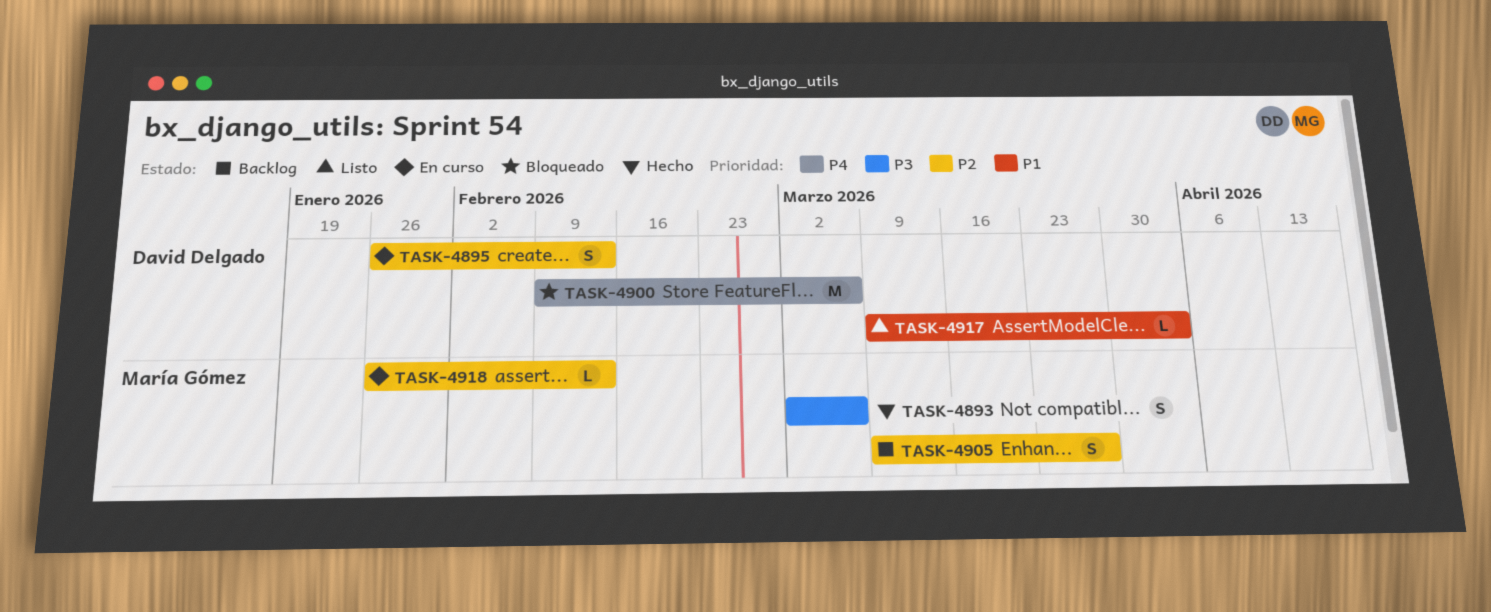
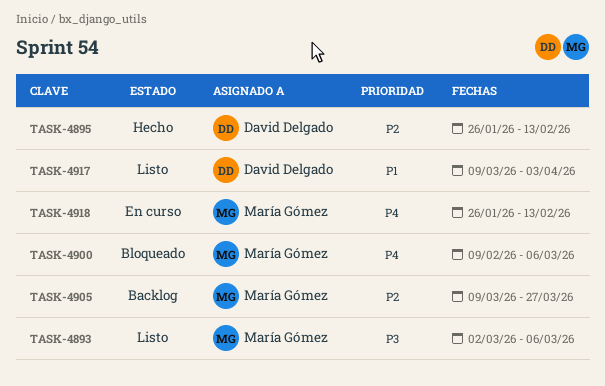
TASK-4893, status: Hecho -> Listo
TASK-4895, status: En curso -> Hecho
TASK-4900, owner: David Delgado -> María Gómez
TASK-4918, priority: P2 -> P4

